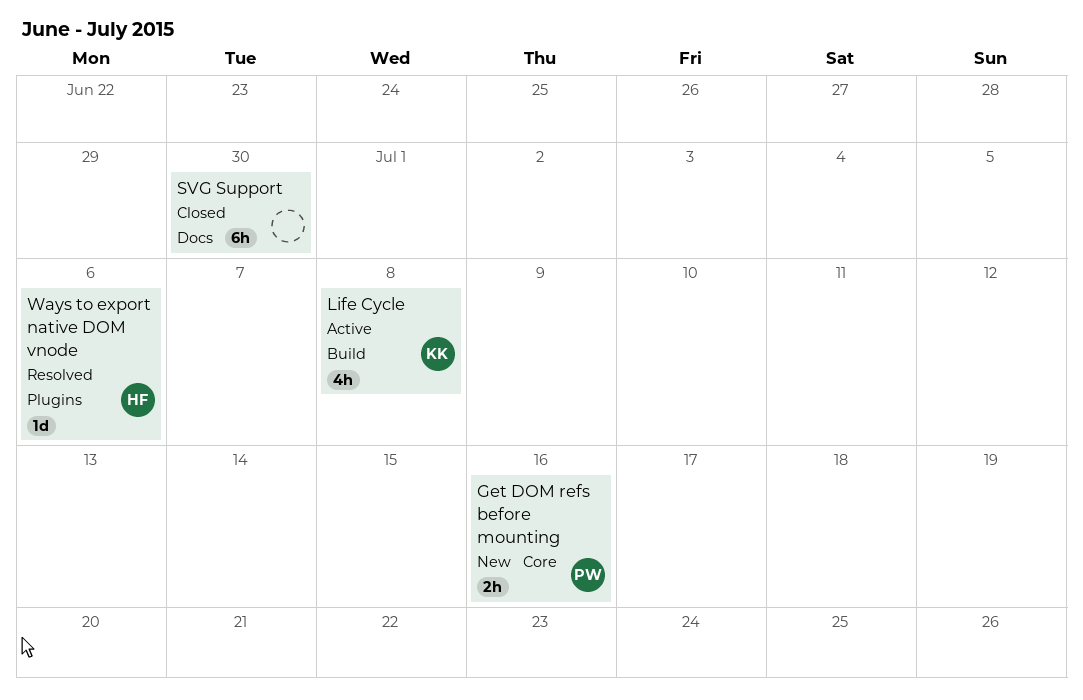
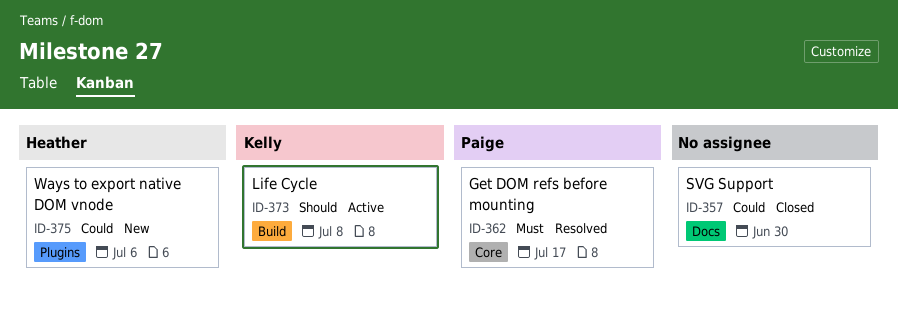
Get DOM refs before mounting, status: New -> Resolved
Get DOM refs before mounting, due: Jul 16 -> Jul 17
Ways to export native DOM vnode, status: Resolved -> New

